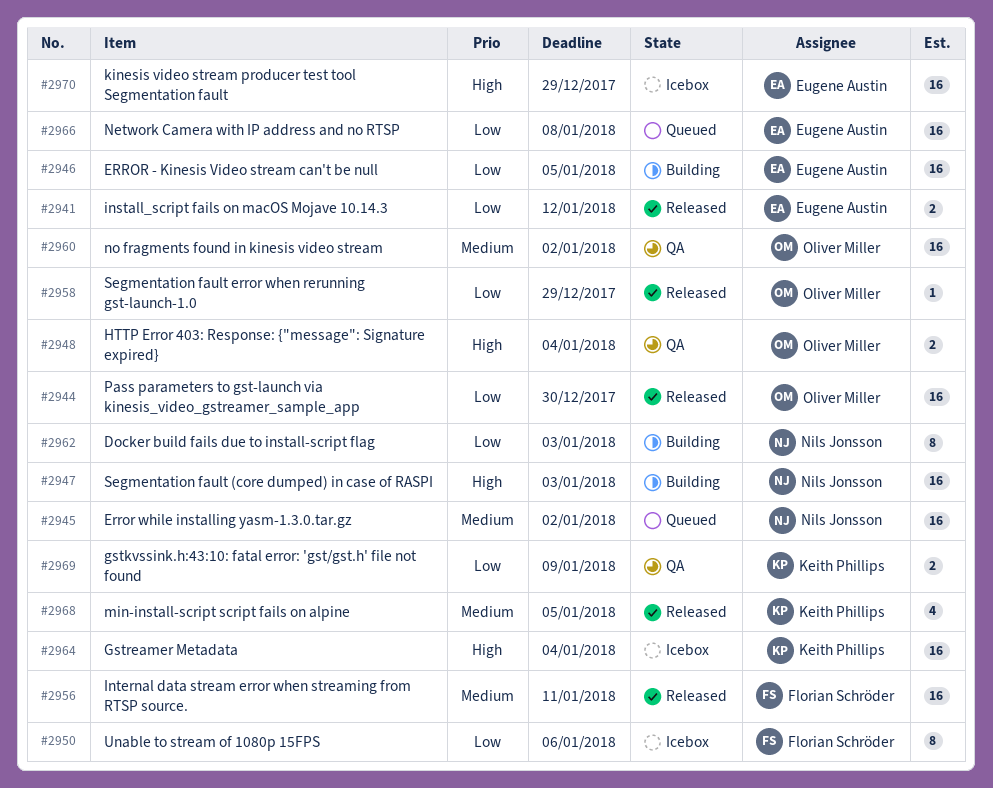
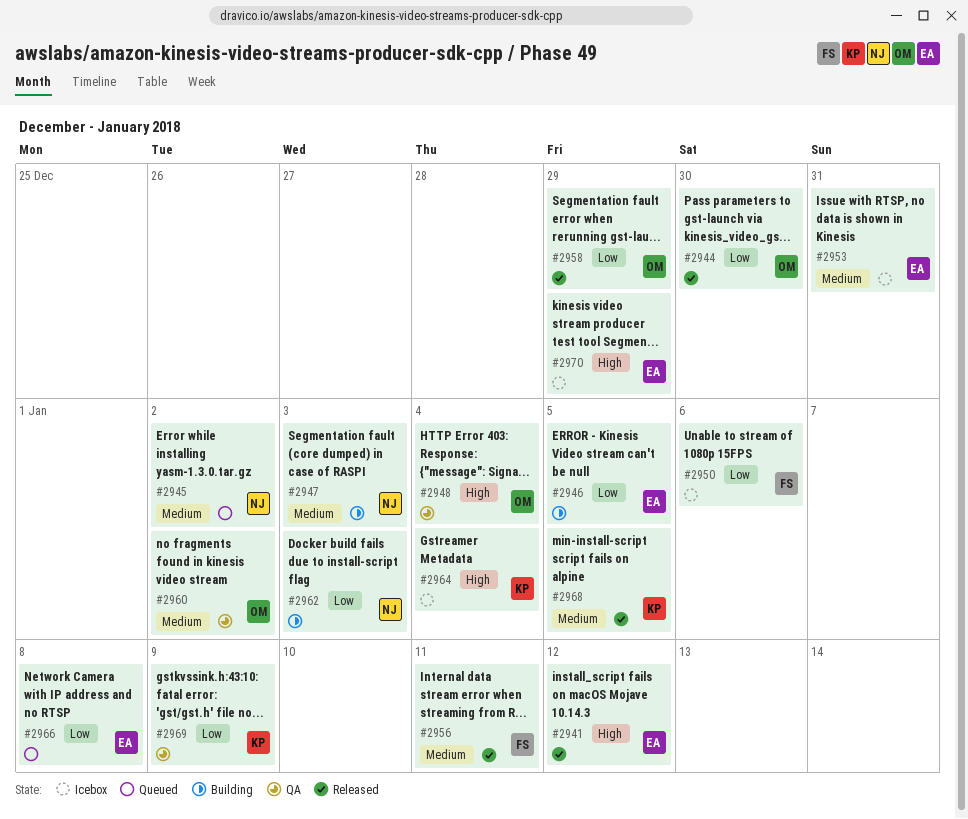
#2941, priority: Low -> High
#2947, priority: High -> Medium
#2953: none -> present

